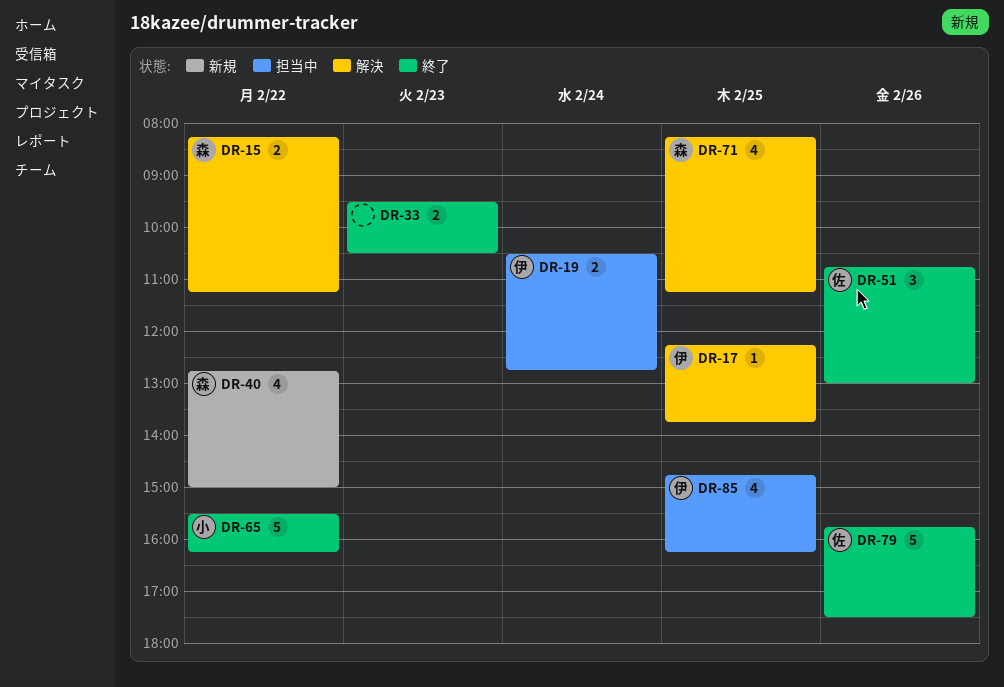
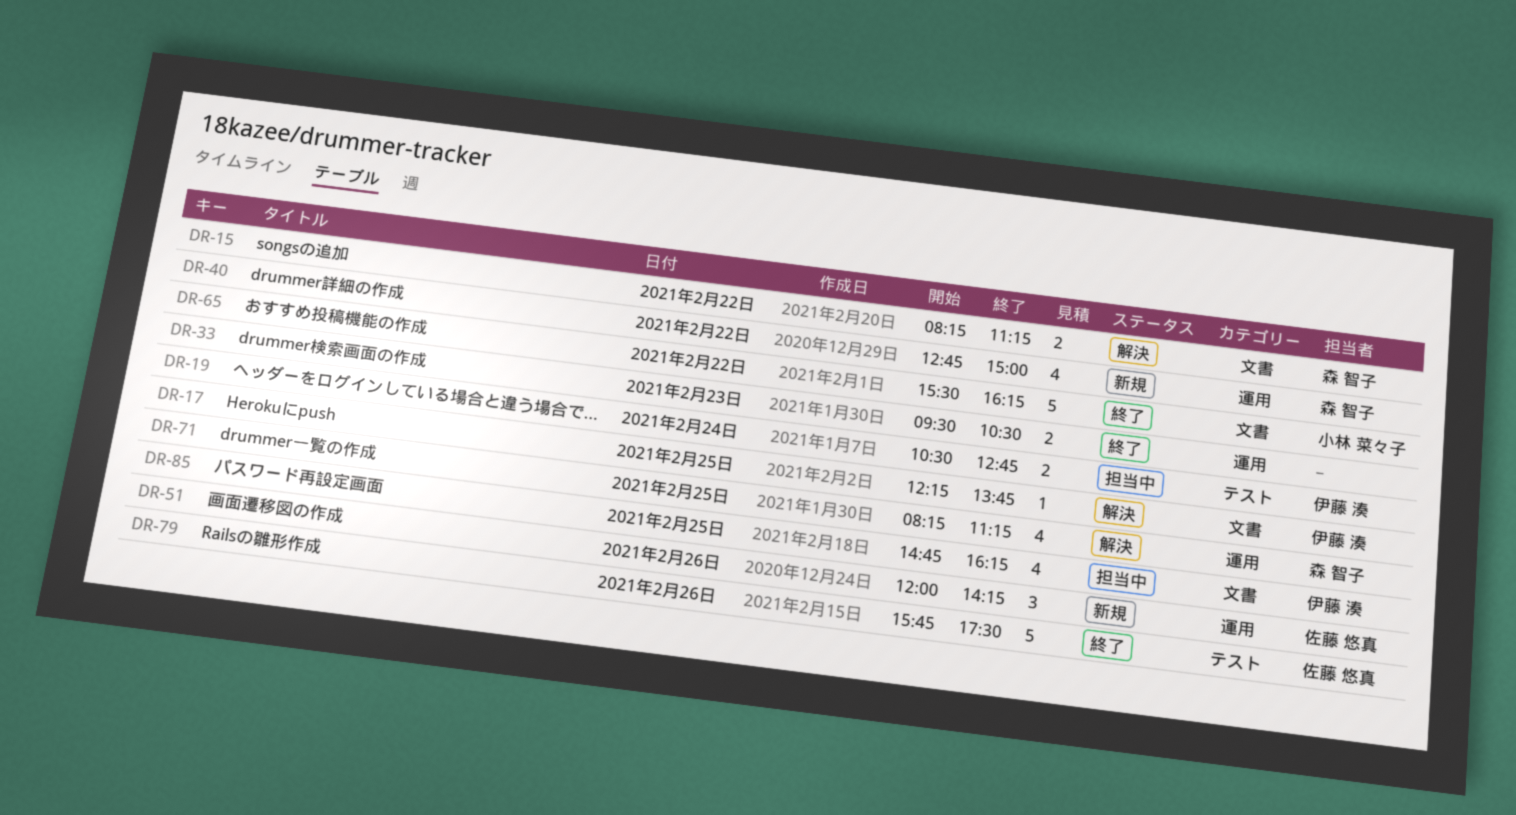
DR-51, status: 終了 -> 新規
DR-51, begins: 10:45 -> 12:00
DR-51, ends: 13:00 -> 14:15

